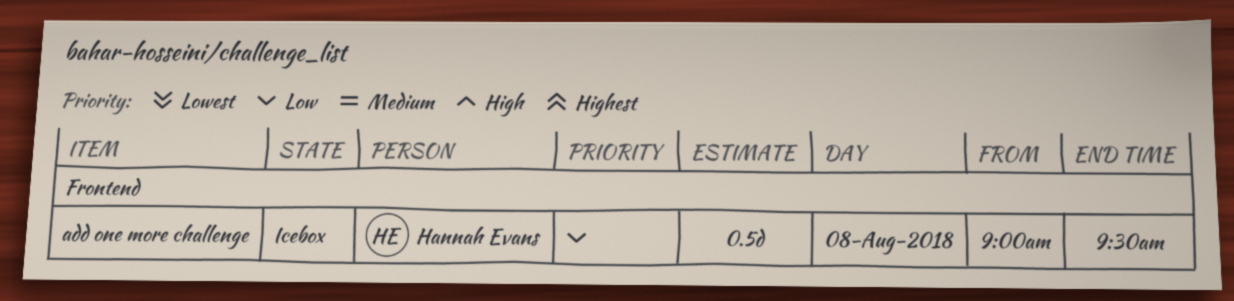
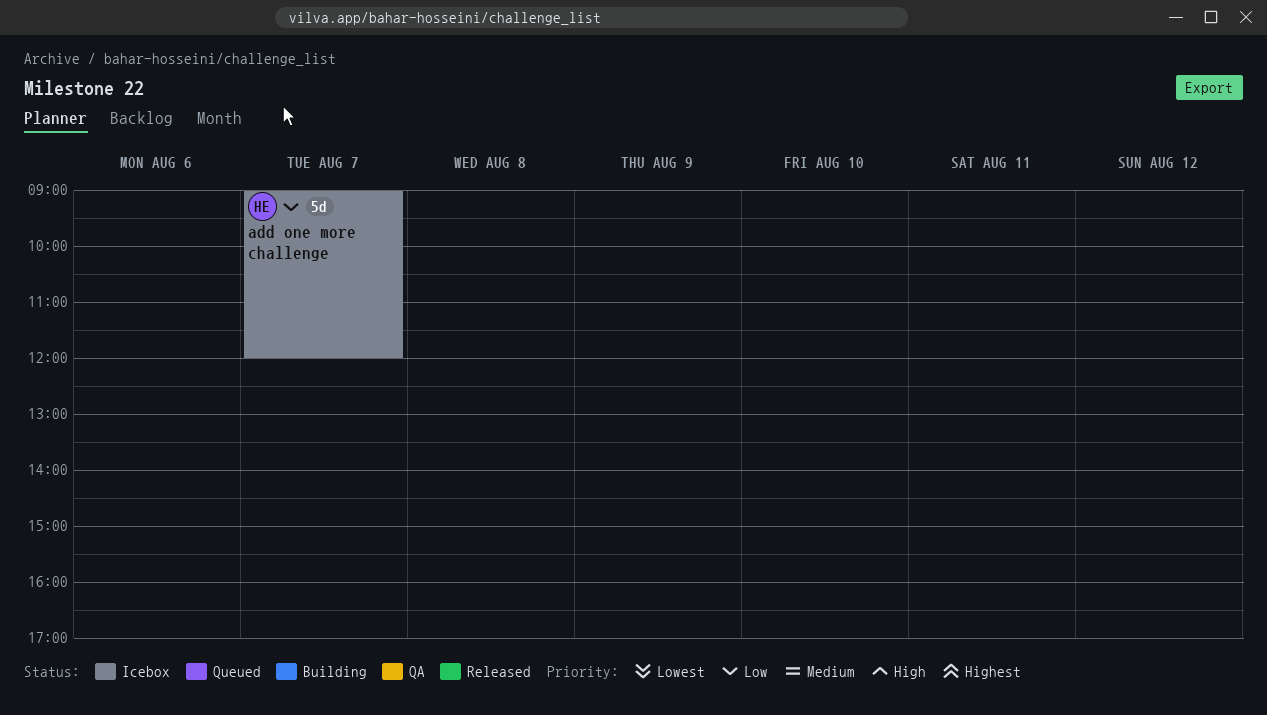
add one more challenge, estimate: 0.5d -> 5d
add one more challenge, day: Aug 8 -> Aug 7
add one more challenge, ends: 09:30 -> 12:00

